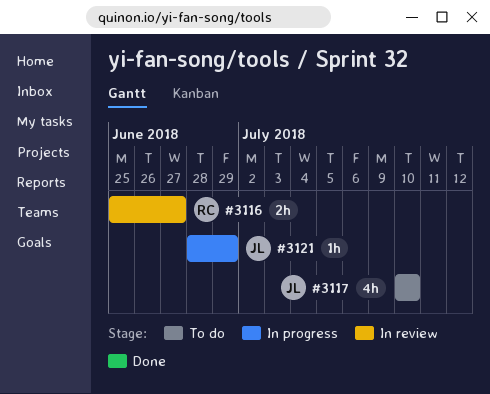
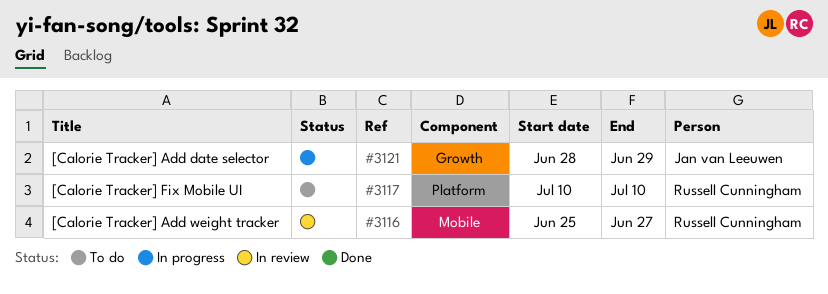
#3117, owner: Jan van Leeuwen -> Russell Cunningham

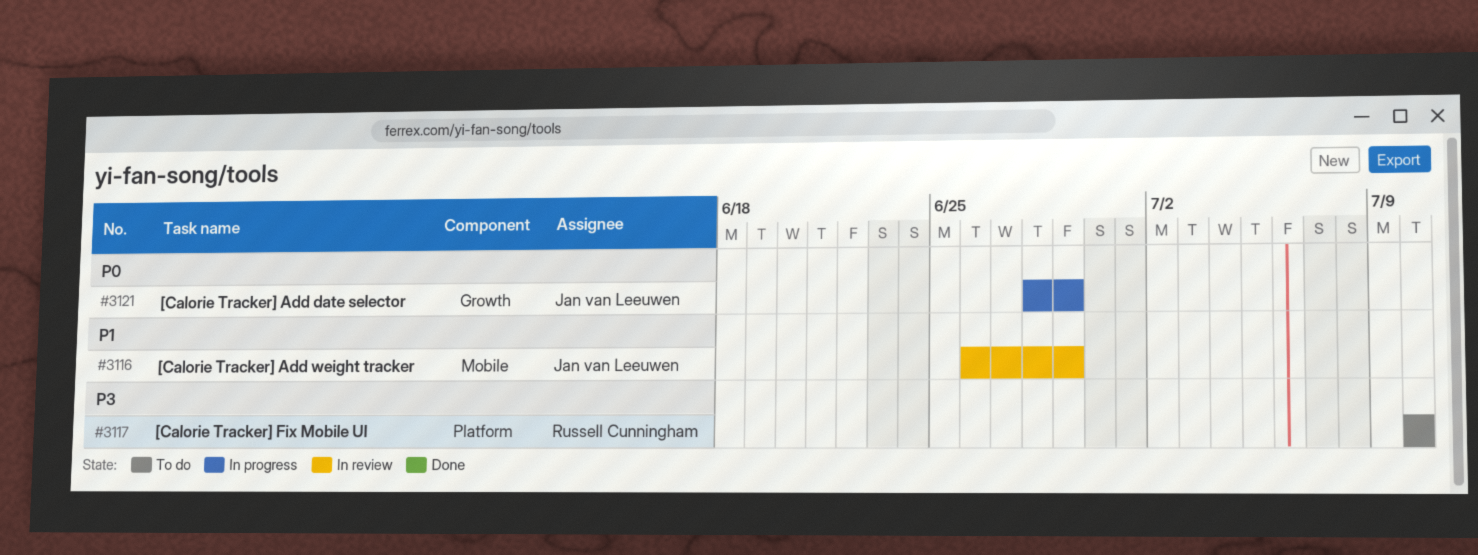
#3116, owner: Russell Cunningham -> Jan van Leeuwen
#3116, start: Jun 25 -> Jun 26
#3116, due: Jun 27 -> Jun 29

